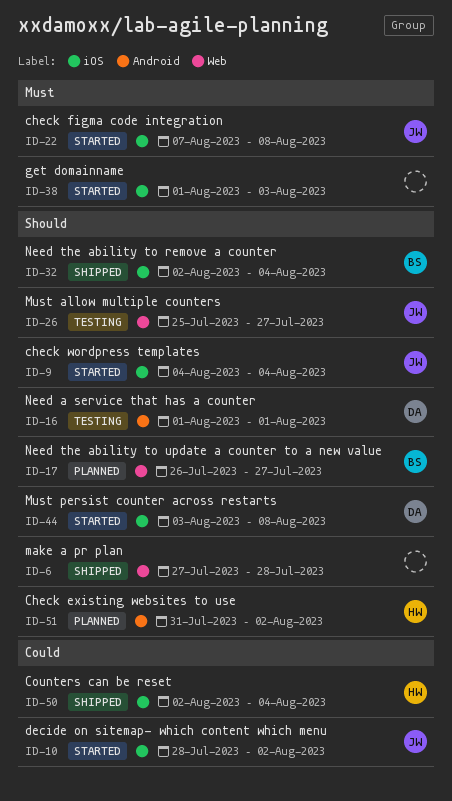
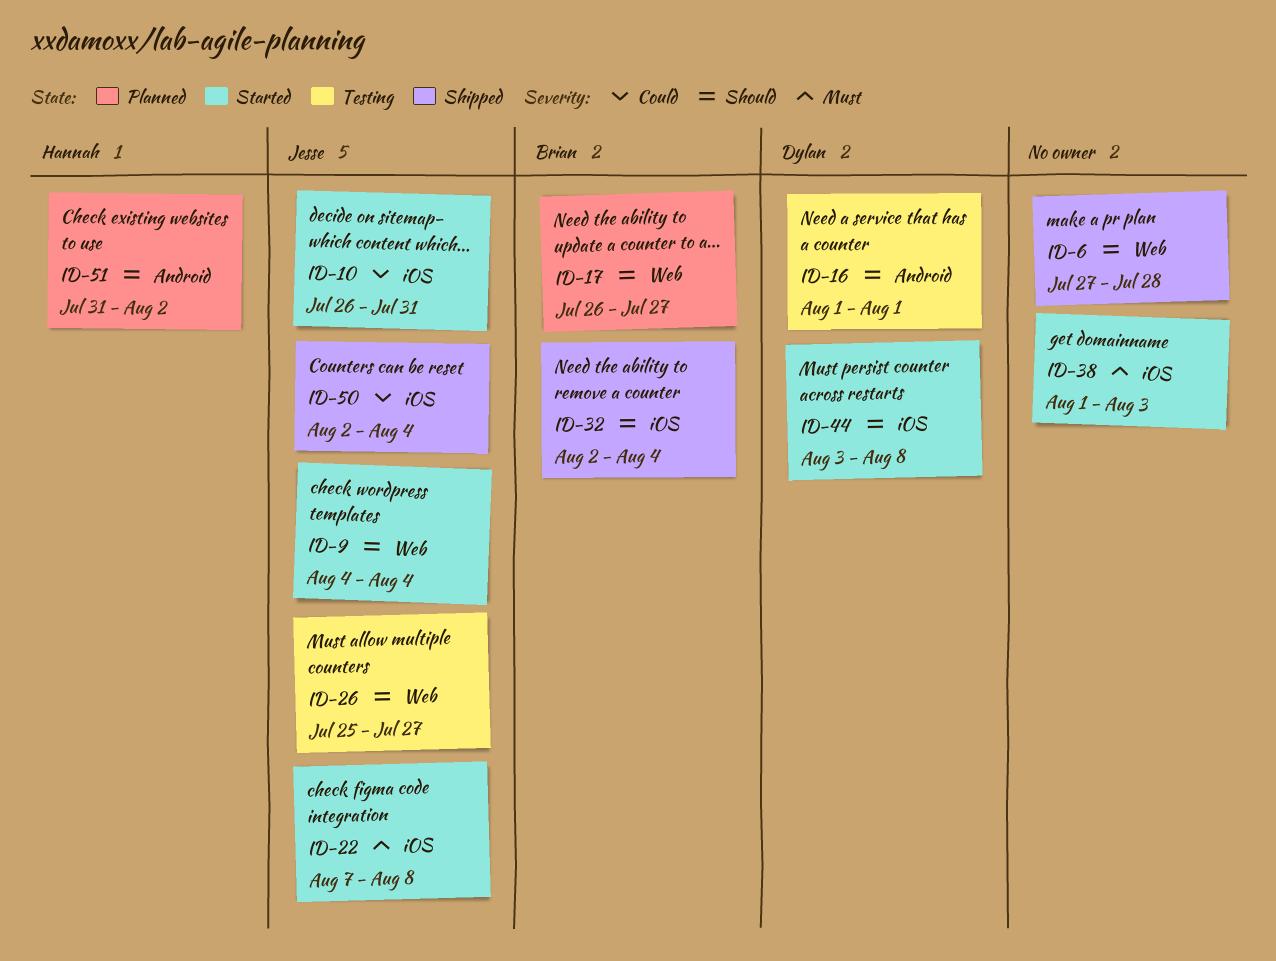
ID-9, label: iOS -> Web
ID-10, start: Jul 28 -> Jul 26
ID-10, due: Aug 2 -> Jul 31
ID-50, owner: Hannah -> Jesse

